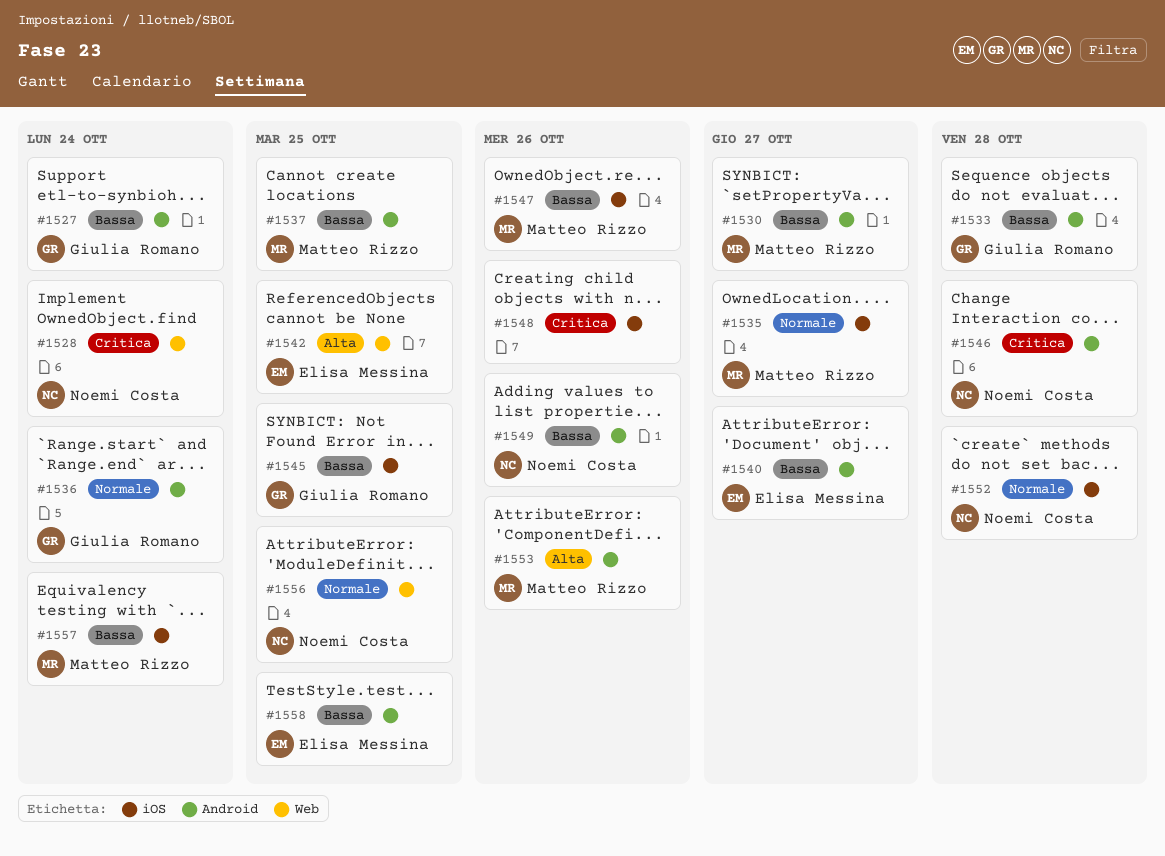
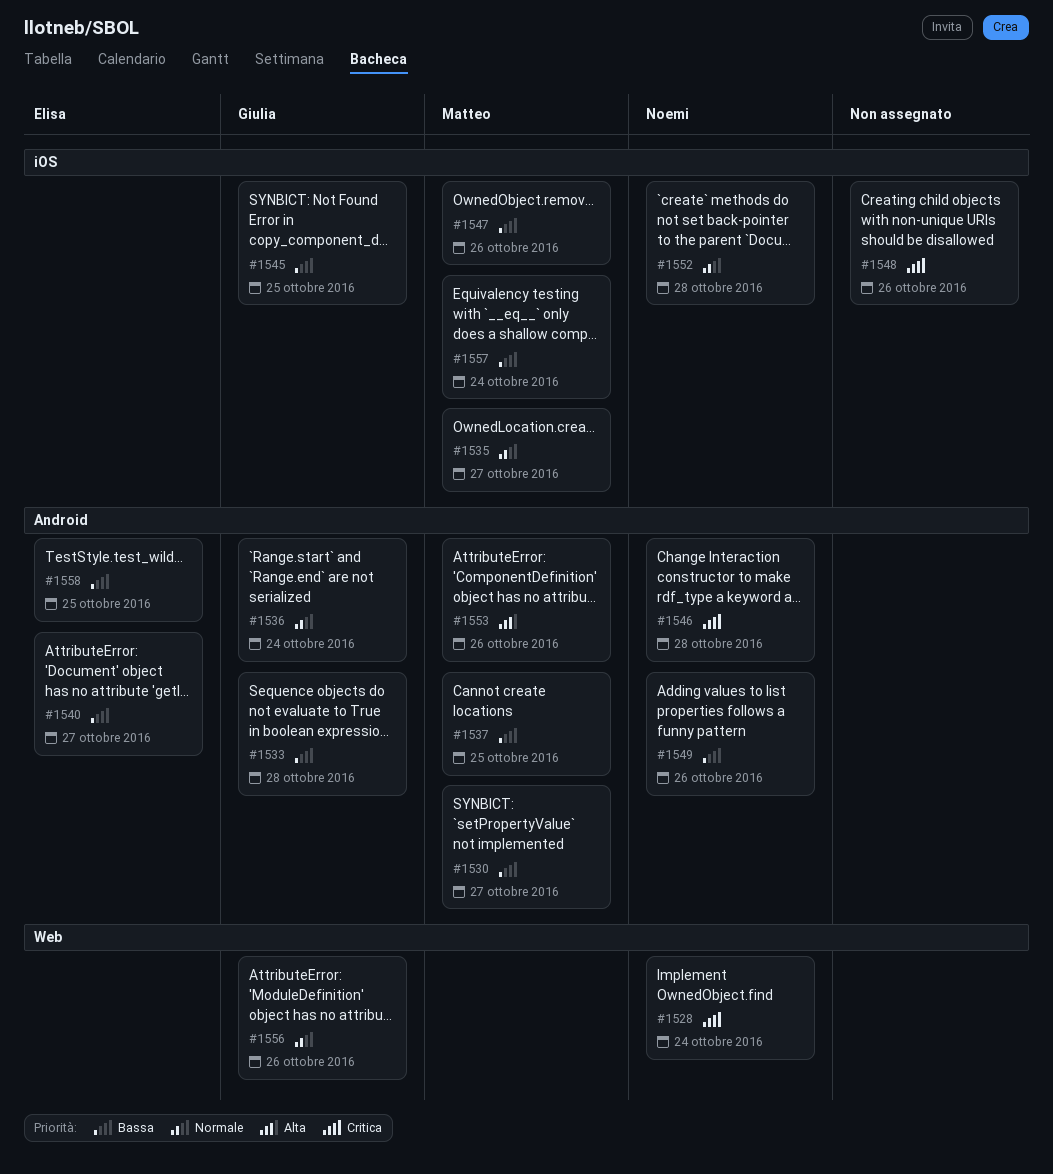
#1527: present -> none
#1542: present -> none
#1556, owner: Noemi Costa -> Giulia Romano
#1556, due: Oct 25 -> Oct 26

